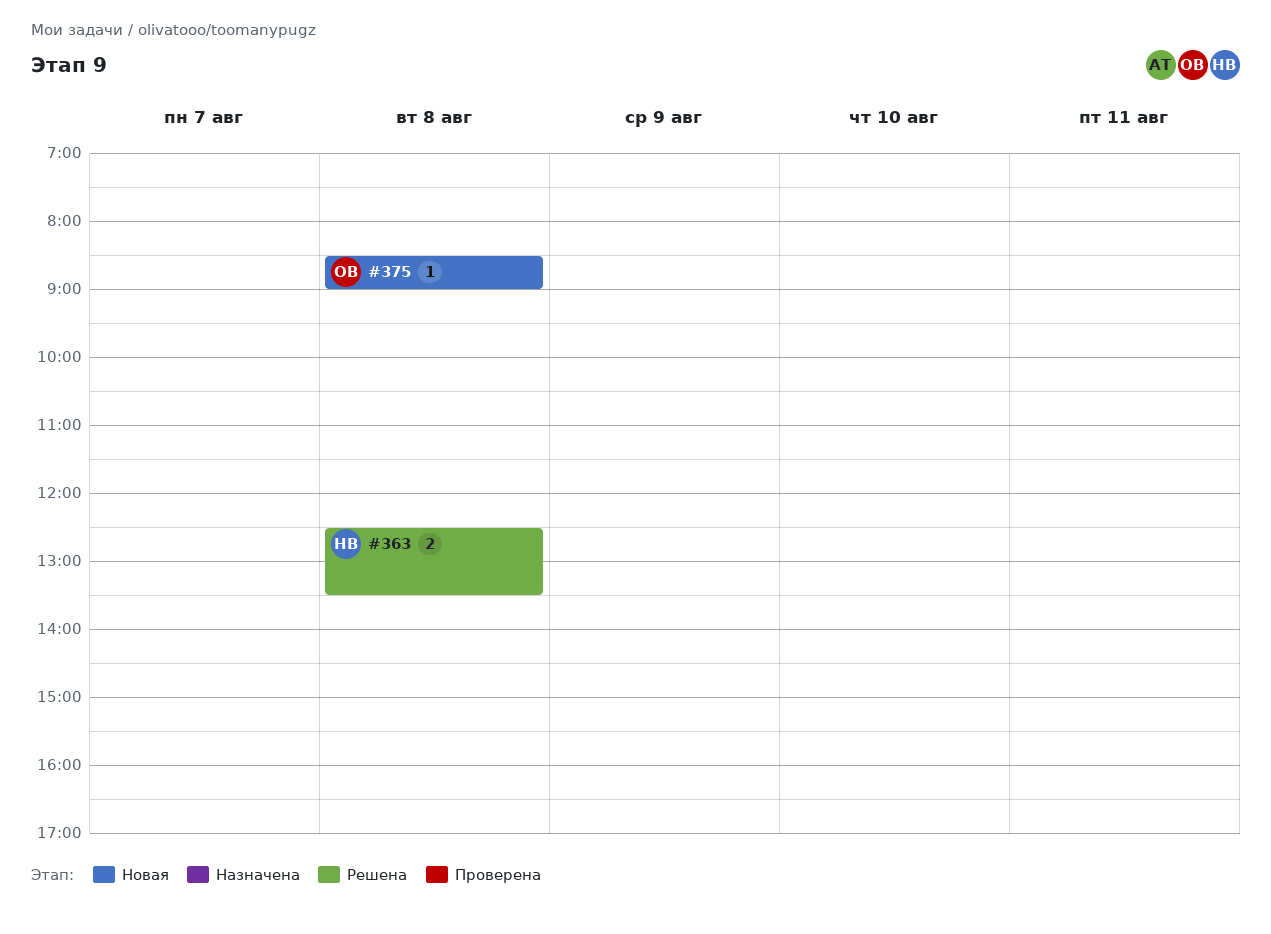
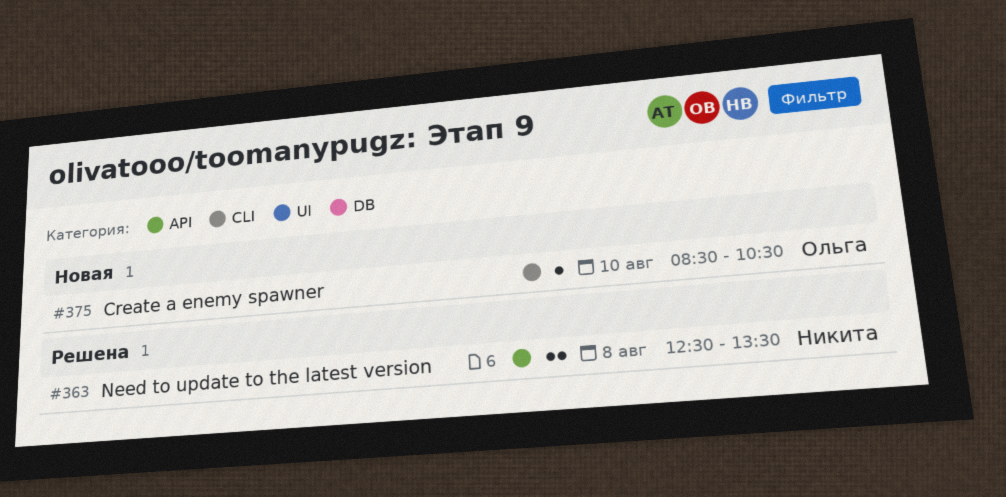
#375, day: Aug 8 -> Aug 10
#375, ends: 09:00 -> 10:30

